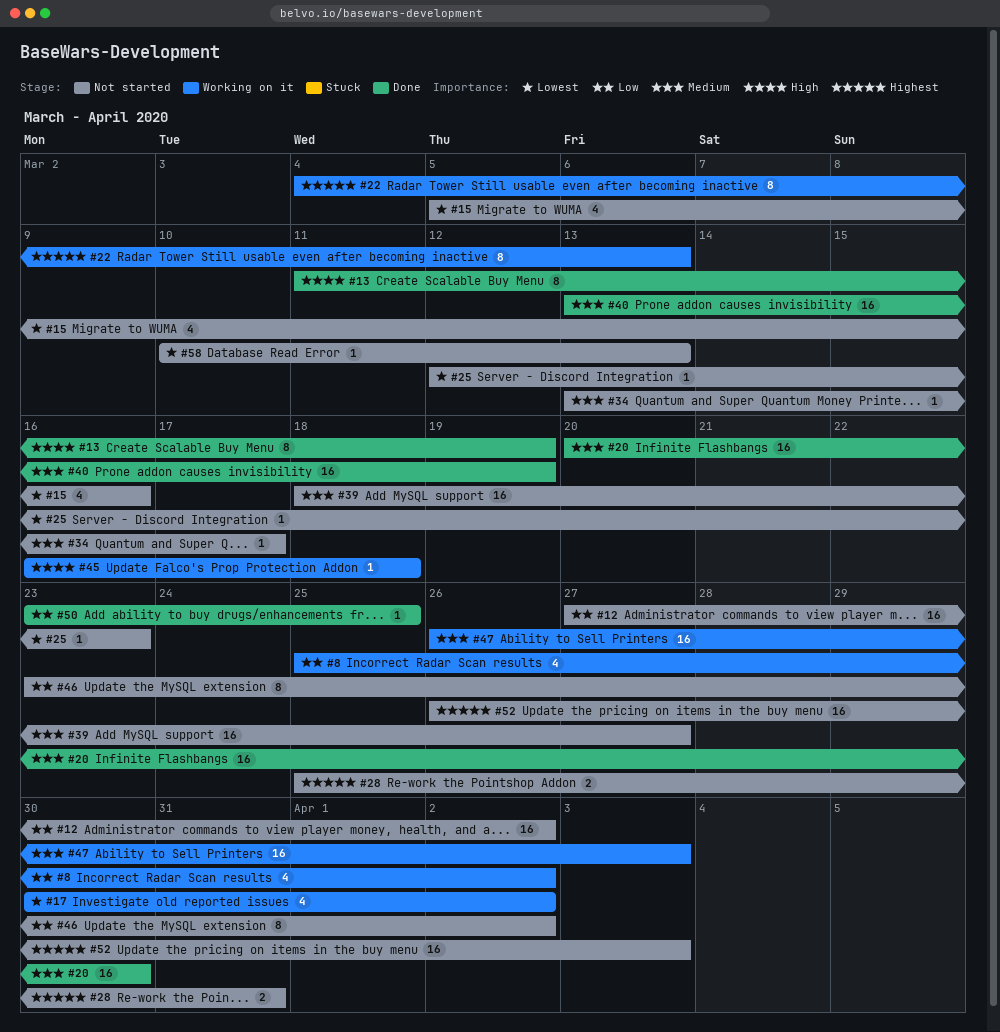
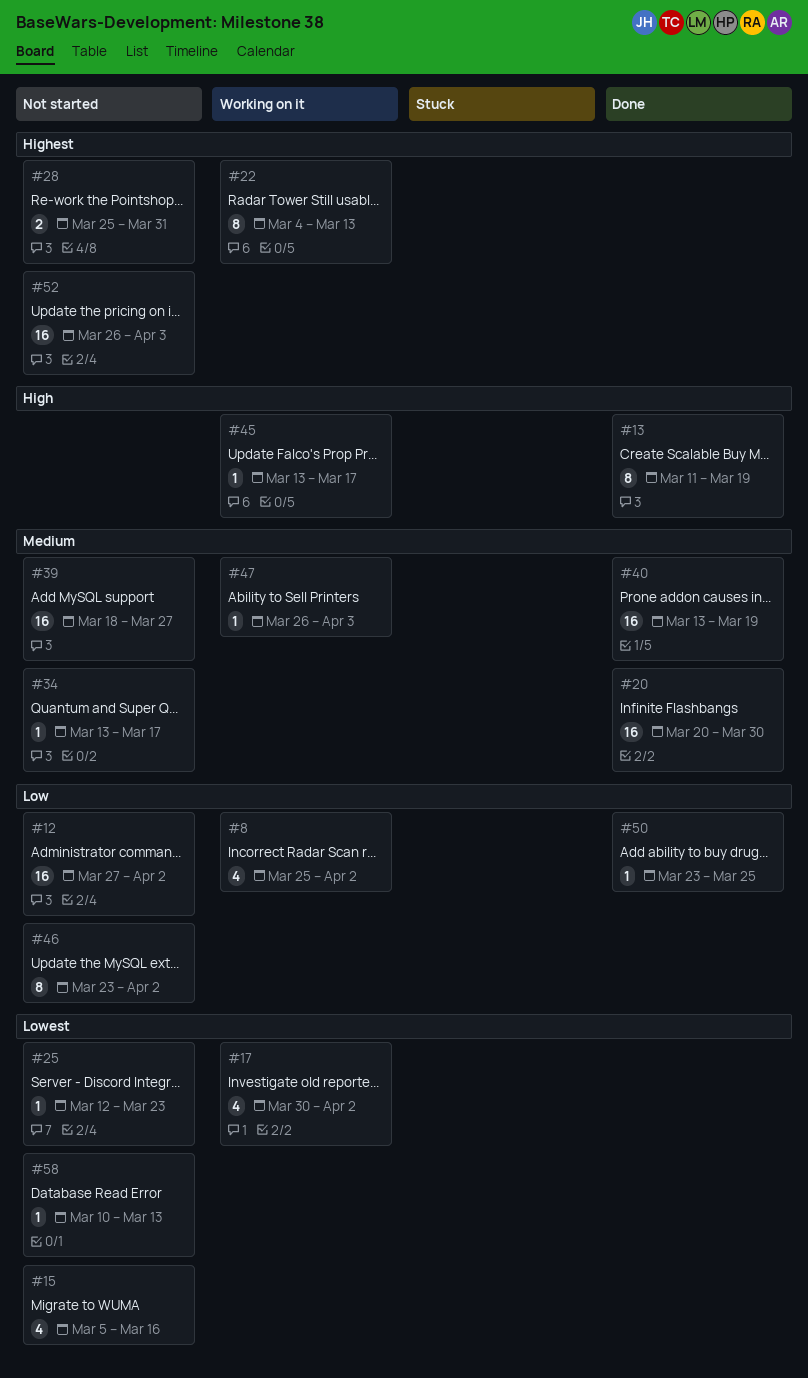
#45, start: Mar 16 -> Mar 13
#45, due: Mar 18 -> Mar 17
#47, estimate: 16 -> 1

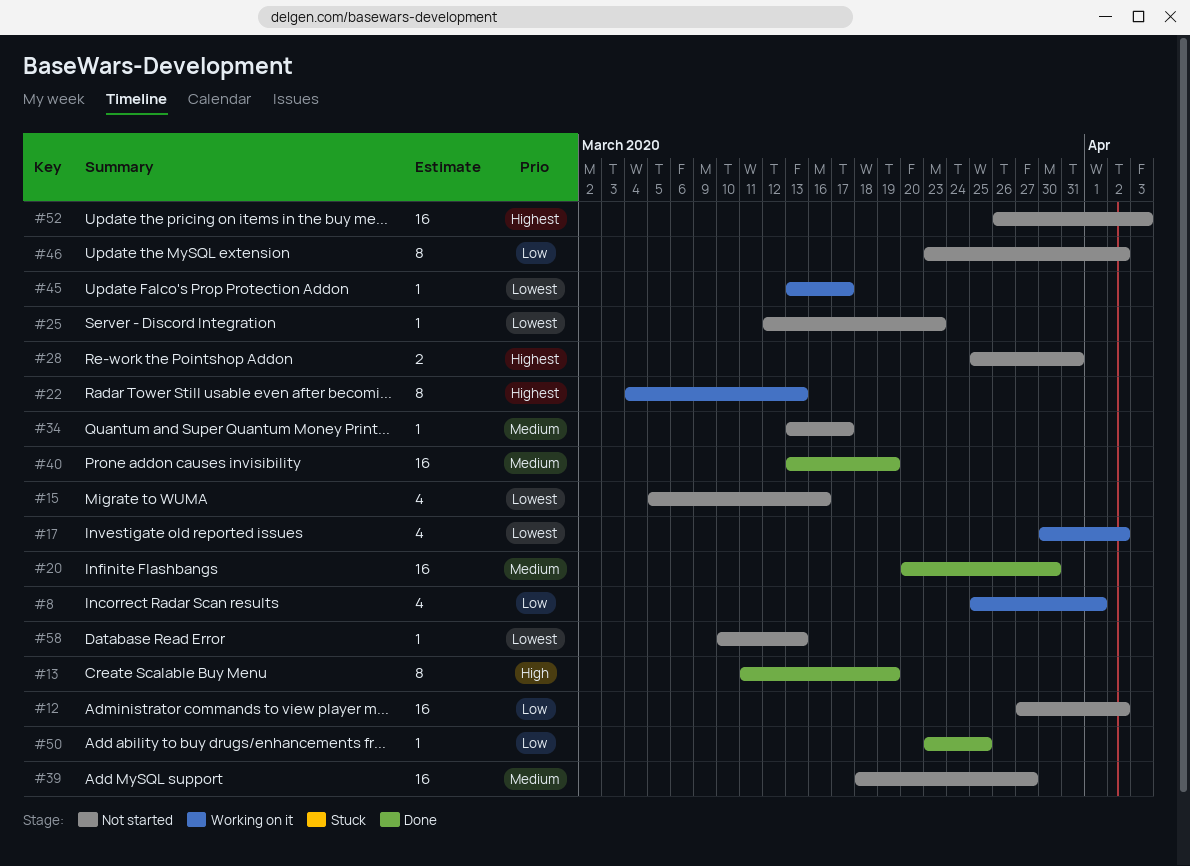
#8, due: Apr 2 -> Apr 1
#45, priority: High -> Lowest
#47: present -> none

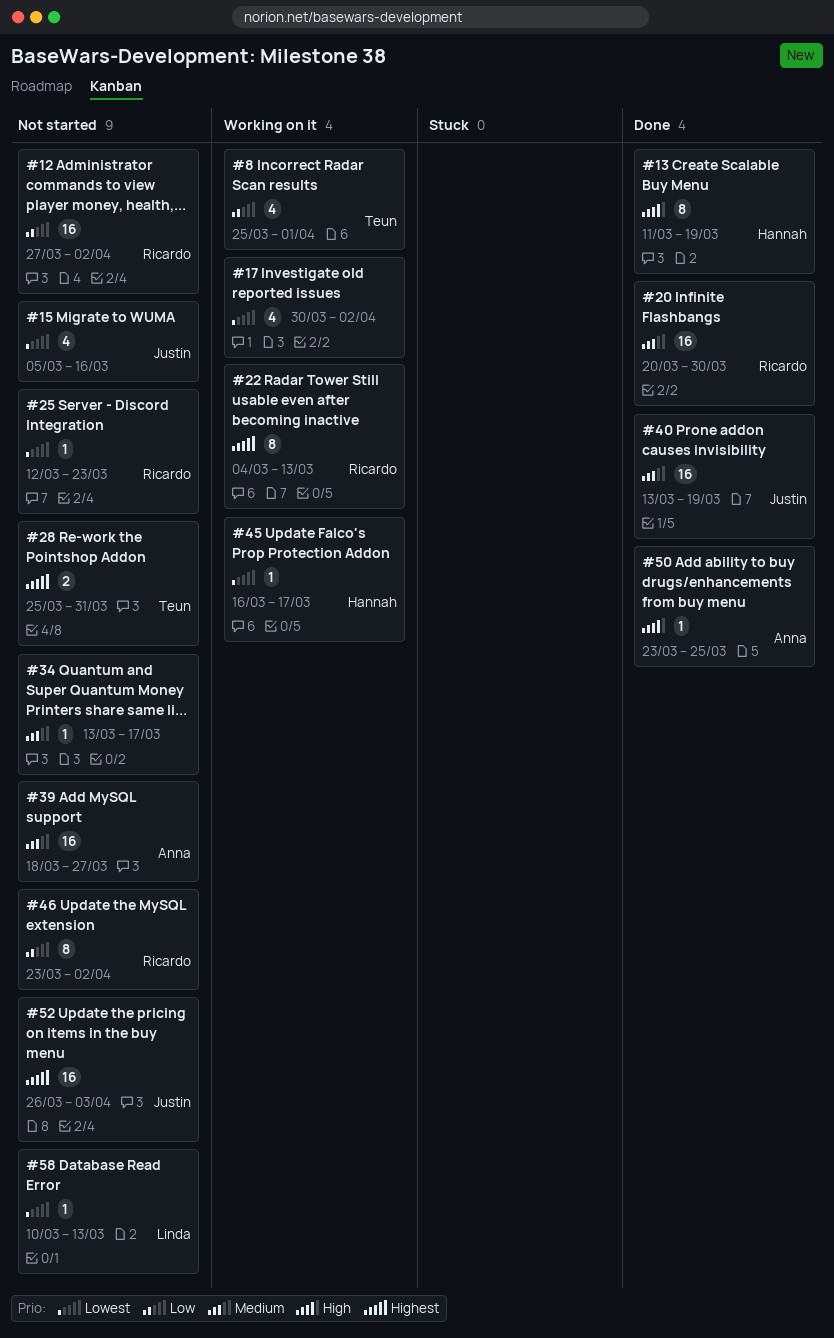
#45, start: Mar 13 -> Mar 16
#50, priority: Low -> High

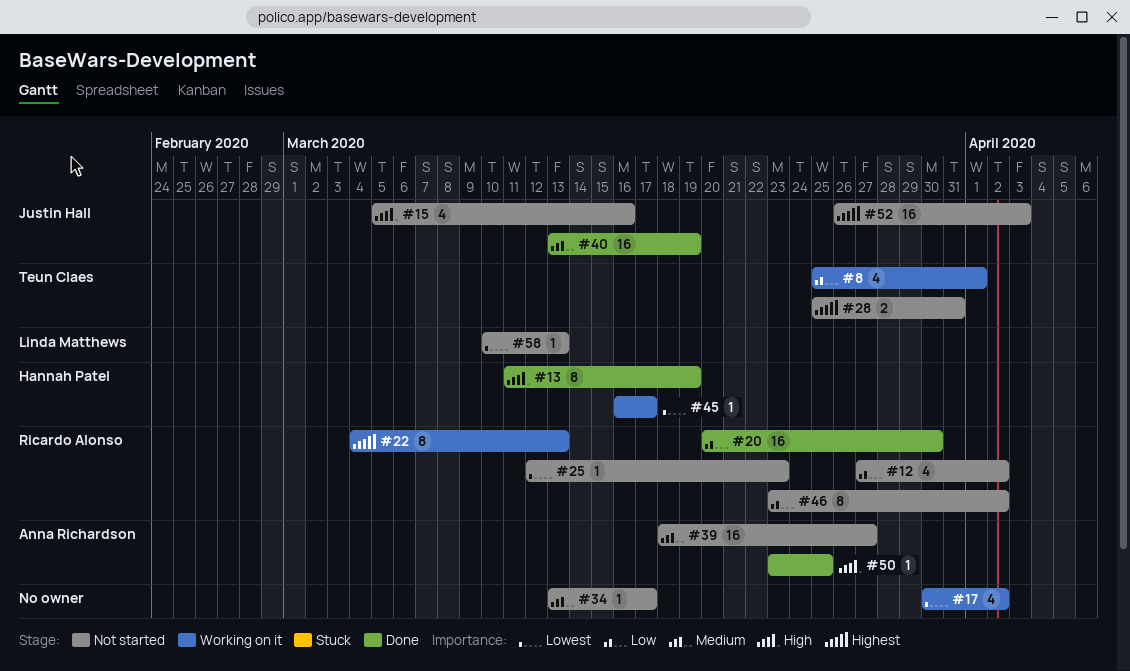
#12, estimate: 16 -> 4
#15, priority: Lowest -> High
#20, priority: Medium -> Low

